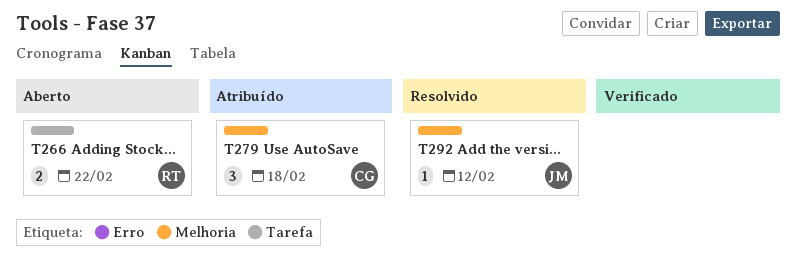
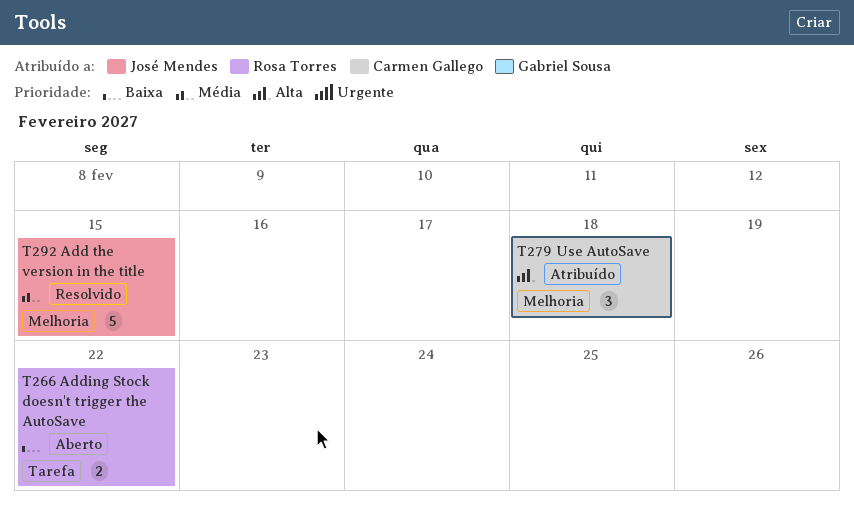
T292, estimate: 1 -> 5
T292, due: Feb 12 -> Feb 15

